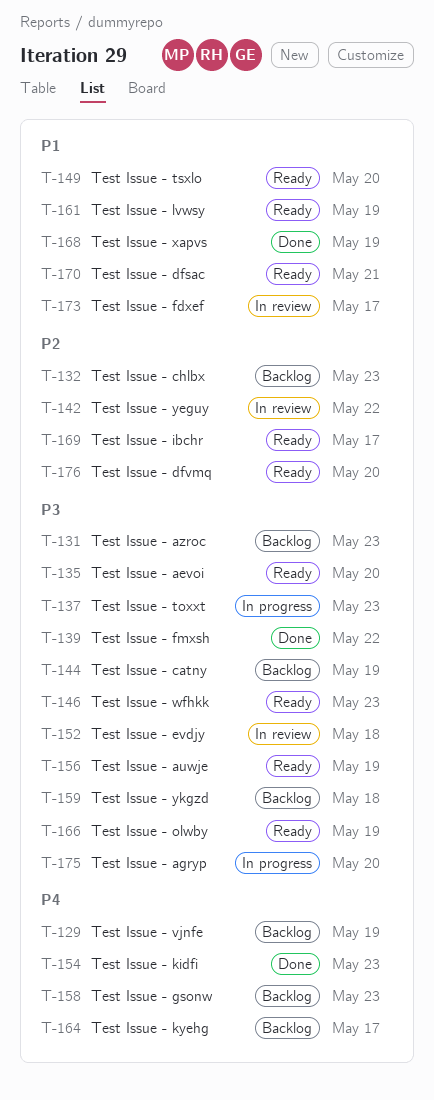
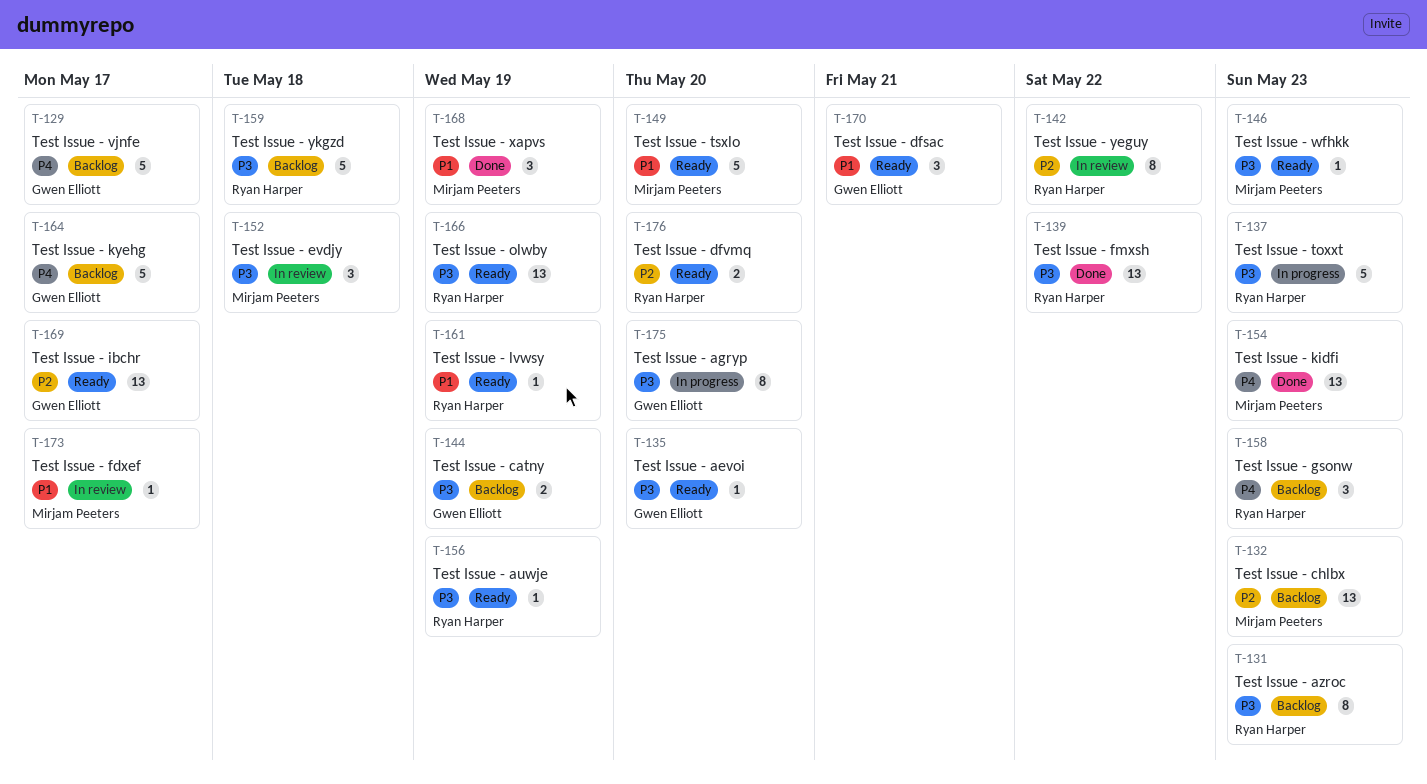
T-129, due: May 19 -> May 17

